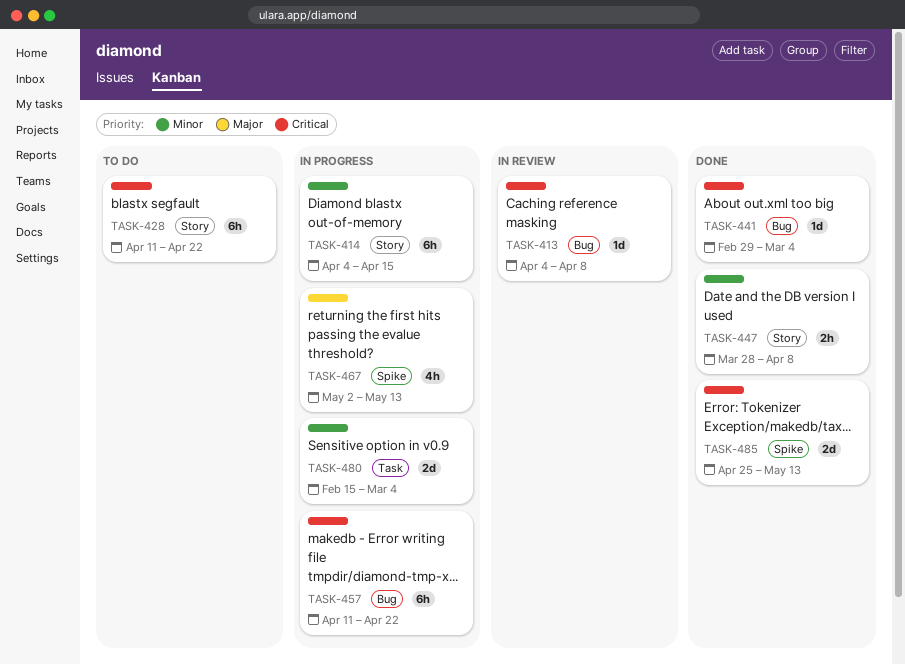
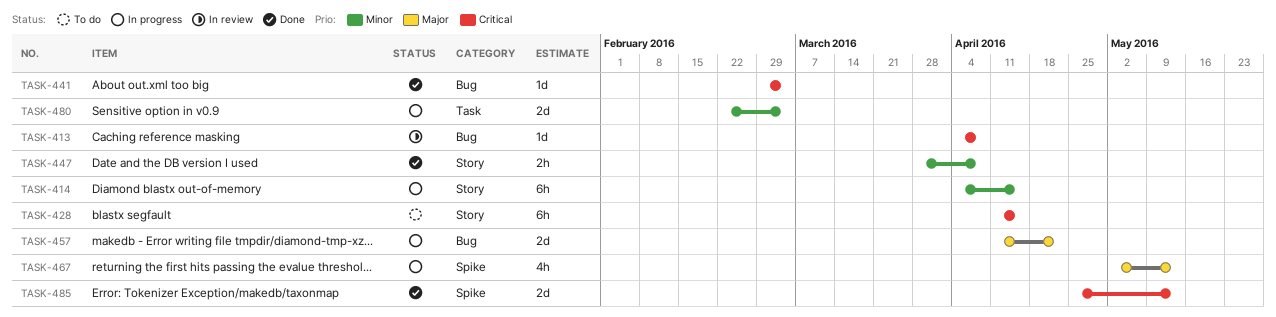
TASK-428, due: Apr 22 -> Apr 15
TASK-457, priority: Critical -> Major
TASK-457, estimate: 6h -> 2d
TASK-480, start: Feb 15 -> Feb 22

